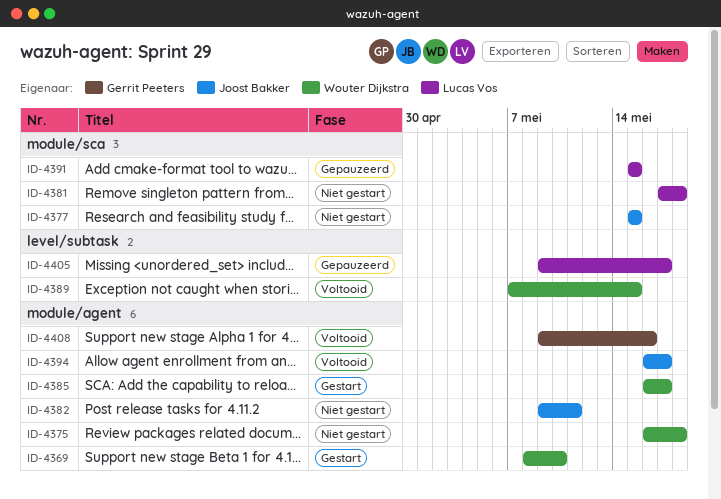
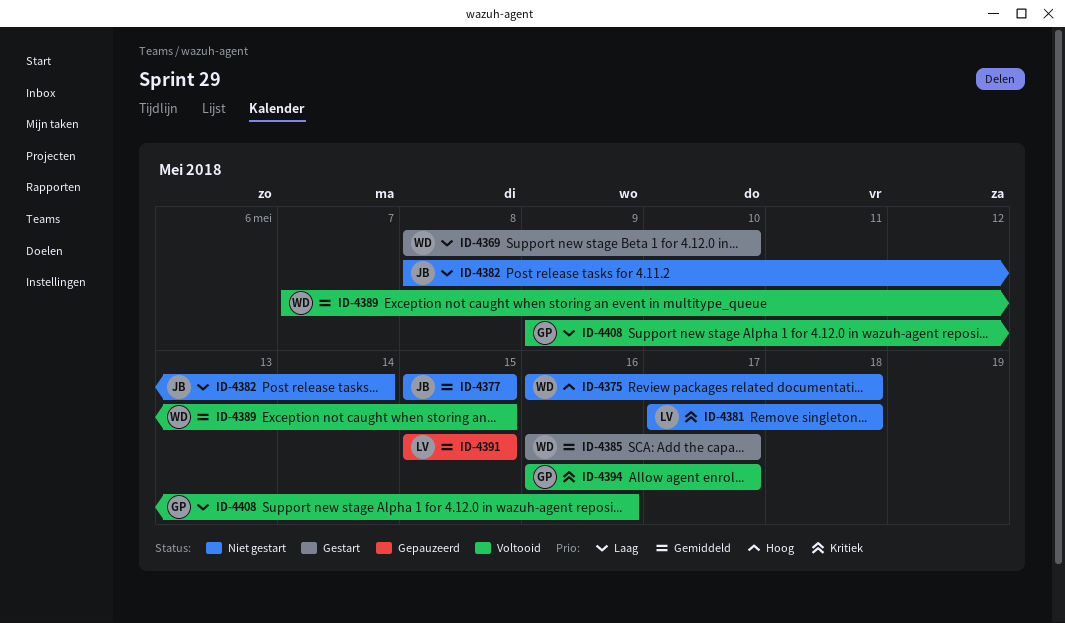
ID-4382, start: May 9 -> May 8
ID-4382, due: May 11 -> May 14
ID-4394, owner: Joost Bakker -> Gerrit Peeters
ID-4405: present -> none

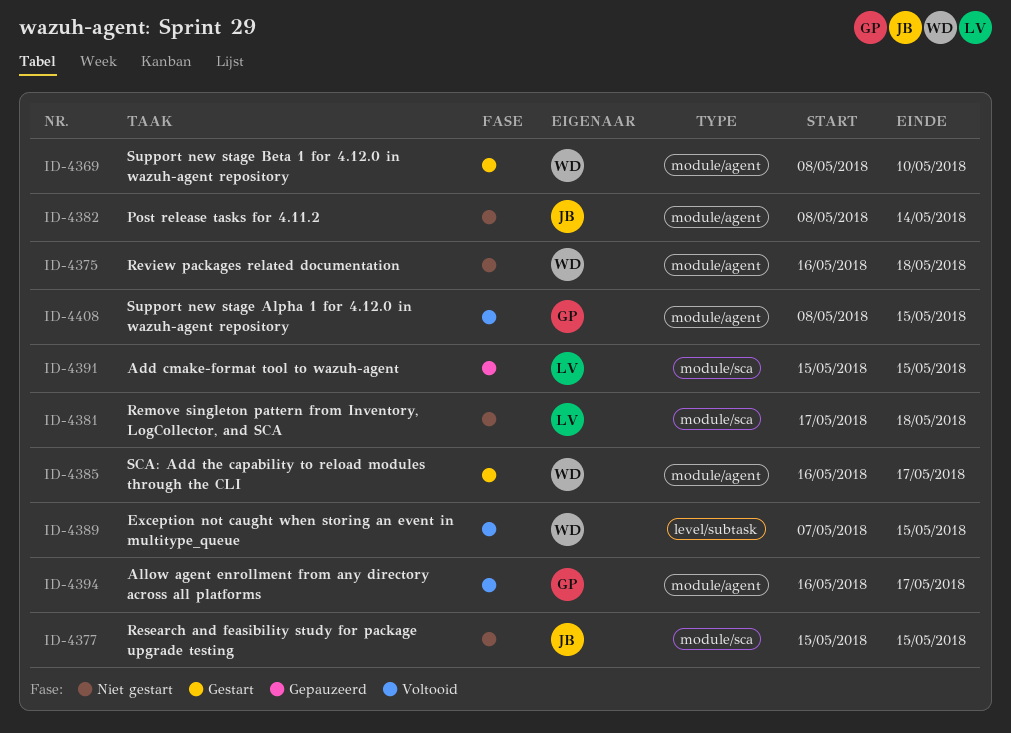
ID-4408, start: May 9 -> May 8
ID-4408, due: May 16 -> May 15

